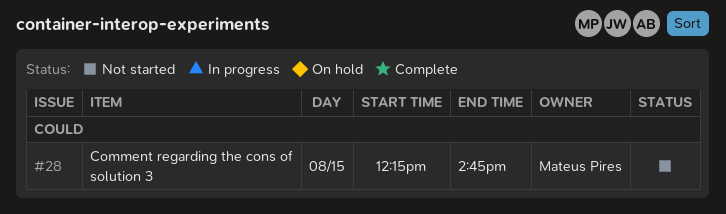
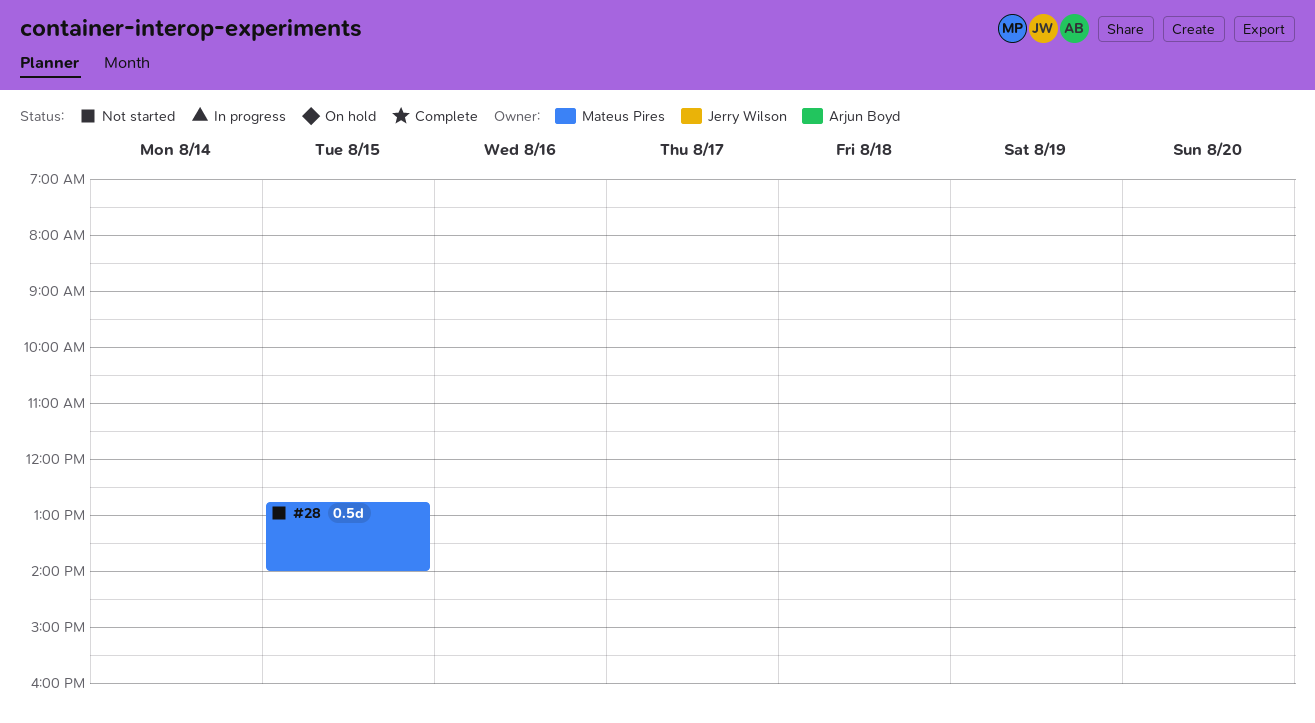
#28, begins: 12:15 -> 12:45
#28, ends: 14:45 -> 14:00

